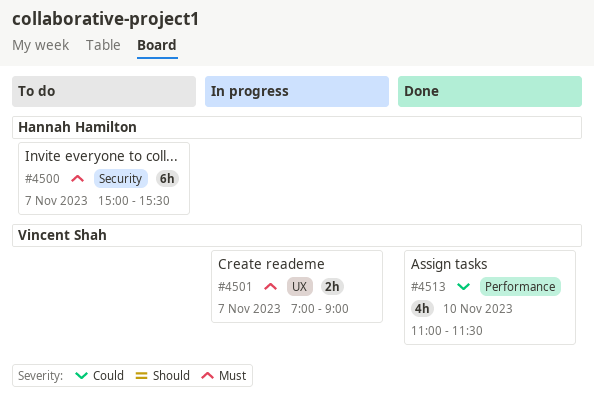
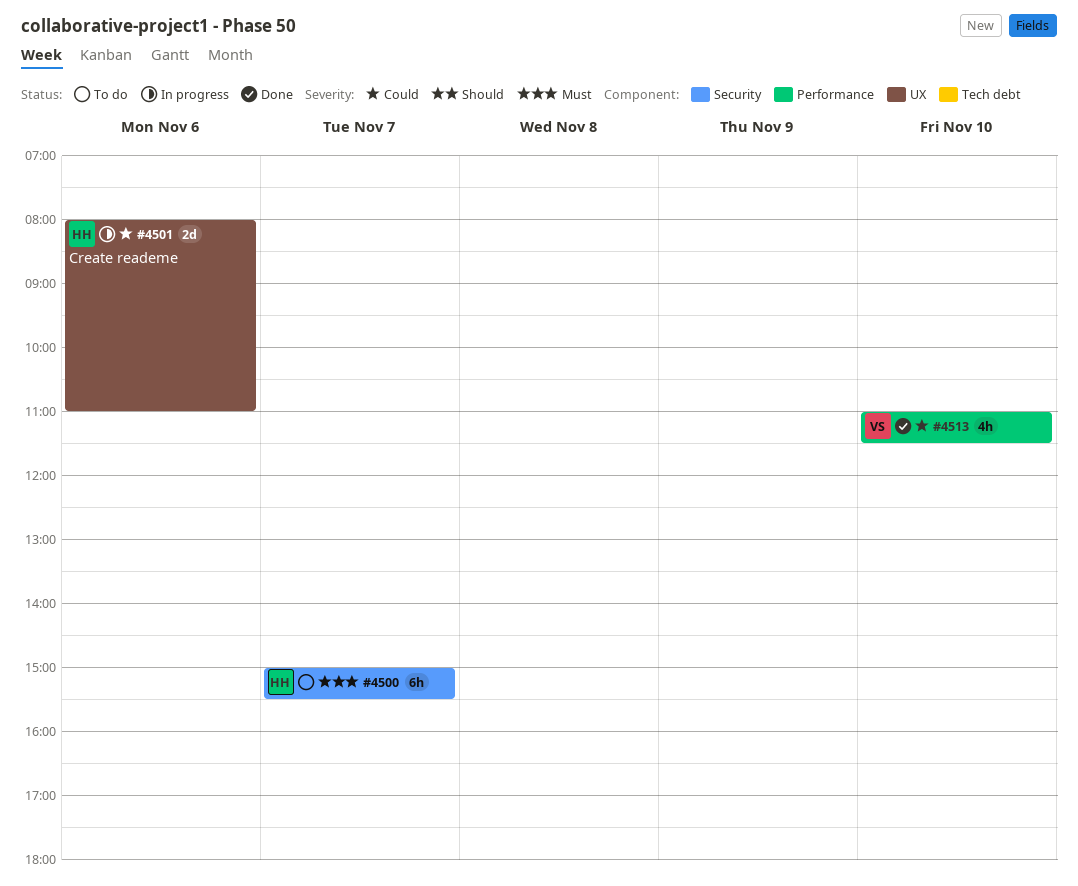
#4501, owner: Vincent Shah -> Hannah Hamilton
#4501, priority: Must -> Could
#4501, estimate: 2h -> 2d
#4501, day: Nov 7 -> Nov 6
#4501, begins: 07:00 -> 08:00
#4501, ends: 09:00 -> 11:00

